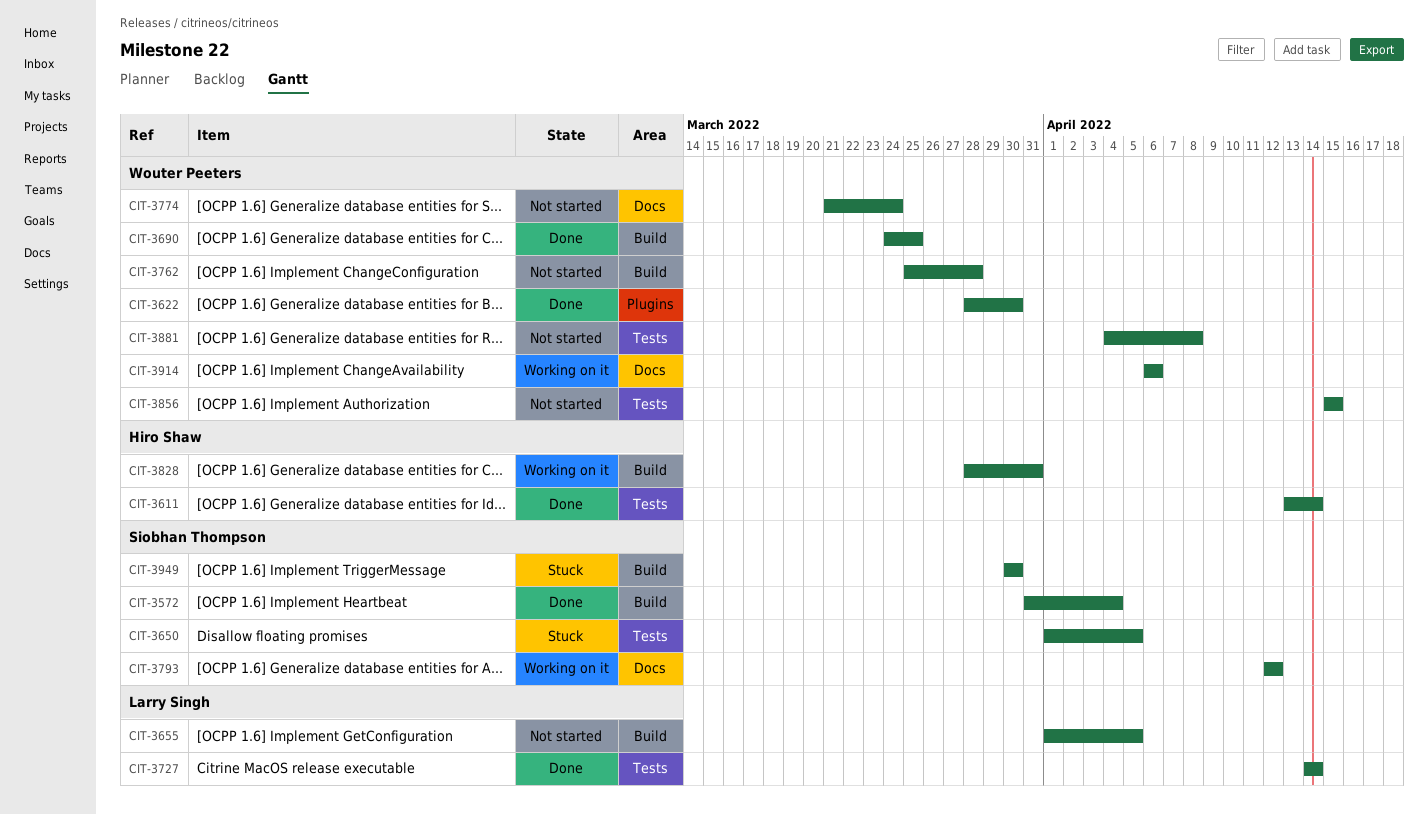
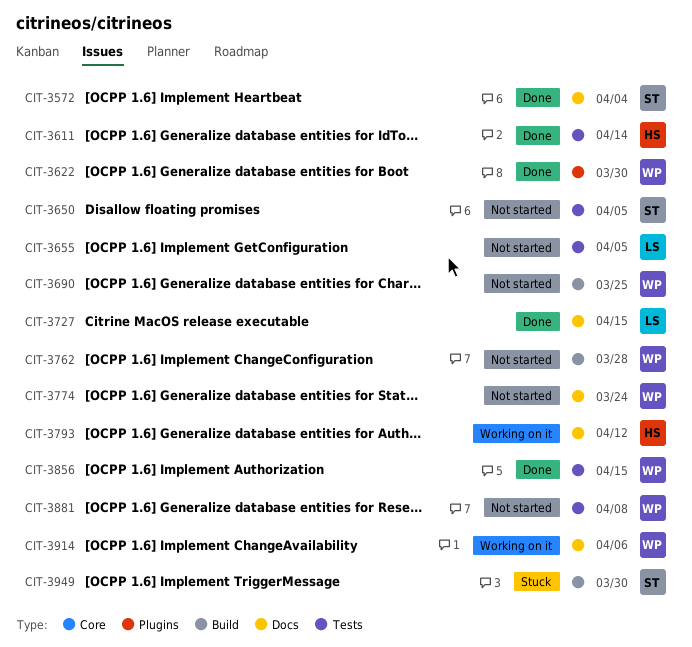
CIT-3572, label: Build -> Docs
CIT-3650, status: Stuck -> Not started
CIT-3655, label: Build -> Tests
CIT-3690, status: Done -> Not started
CIT-3727, label: Tests -> Docs
CIT-3727, due: Apr 14 -> Apr 15
CIT-3793, owner: Siobhan Thompson -> Hiro Shaw
CIT-3828: present -> none
CIT-3856, status: Not started -> Done

